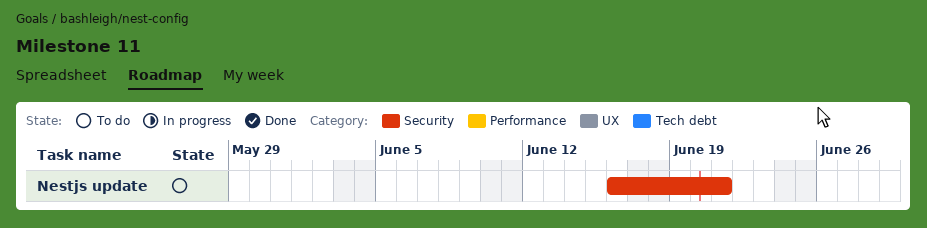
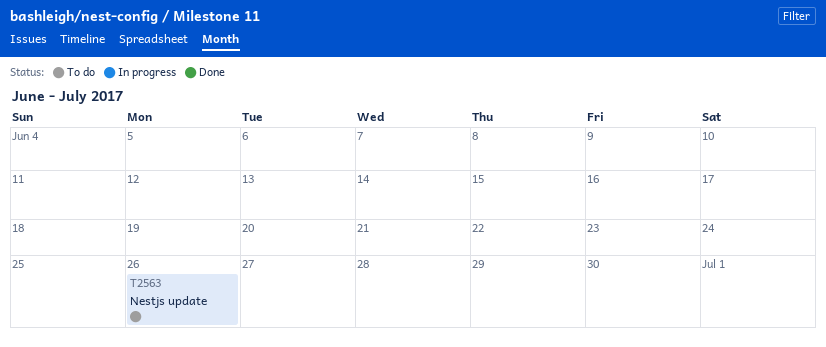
Nestjs update, due: Jun 21 -> Jun 26

